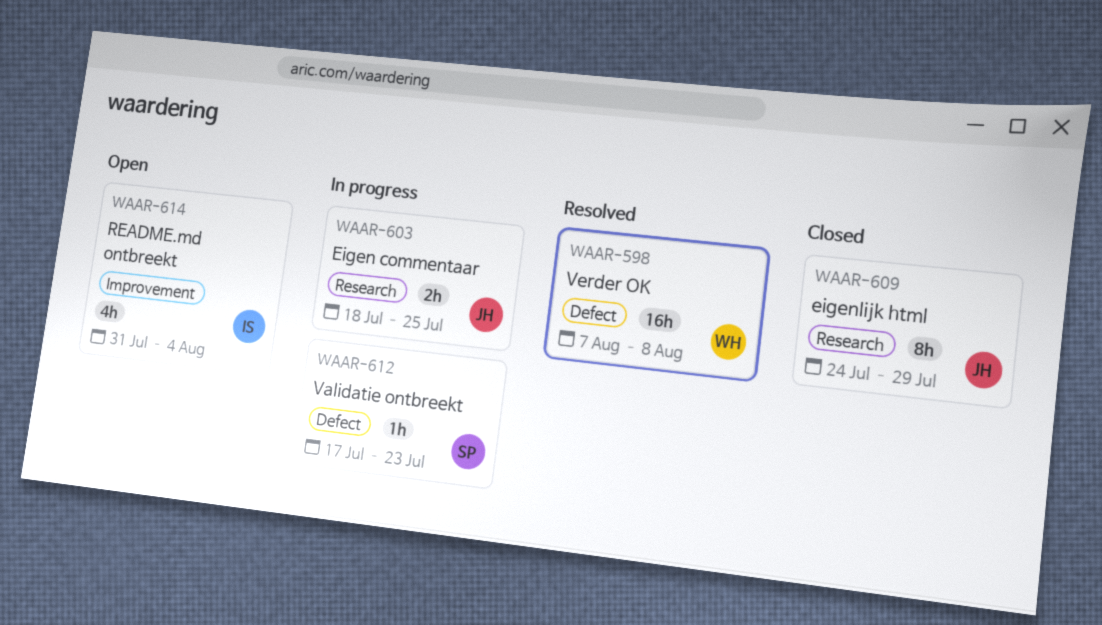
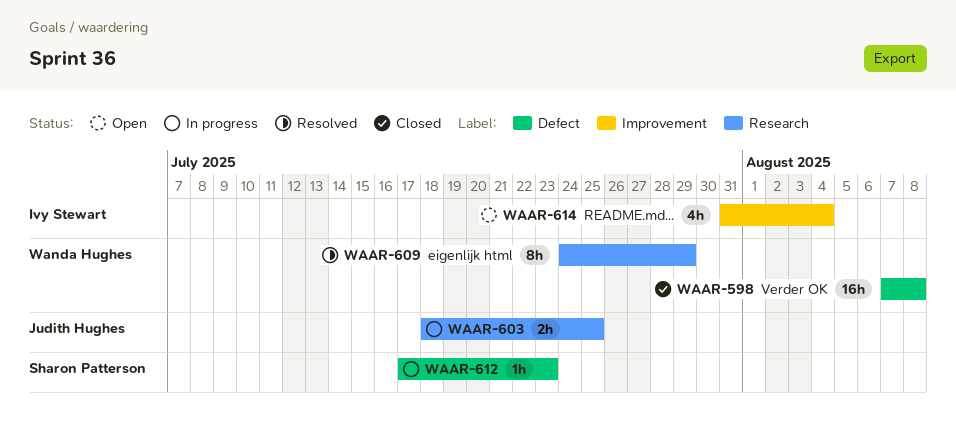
WAAR-598, status: Resolved -> Closed
WAAR-609, status: Closed -> Resolved
WAAR-609, owner: Judith Hughes -> Wanda Hughes

